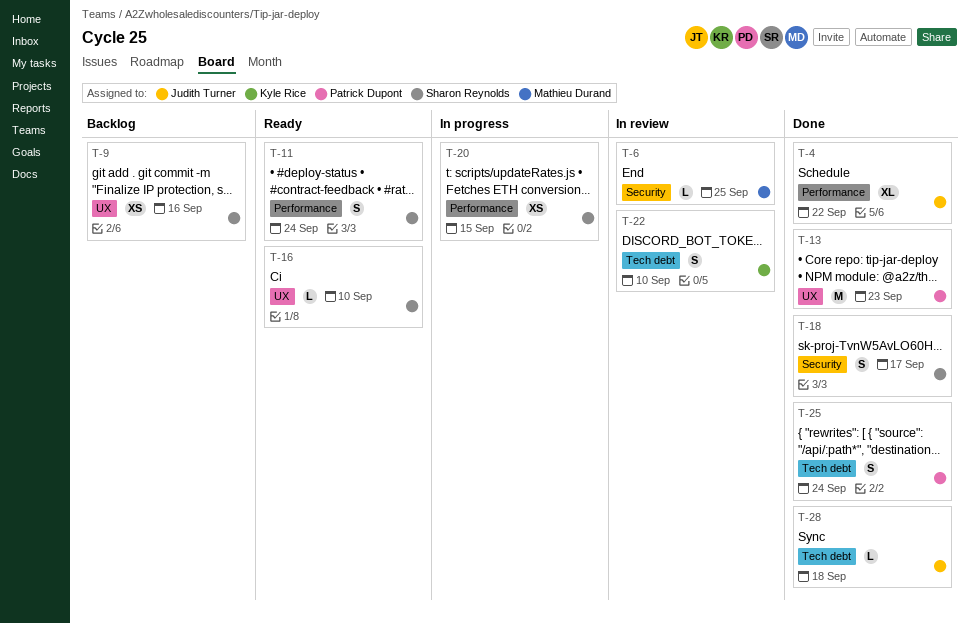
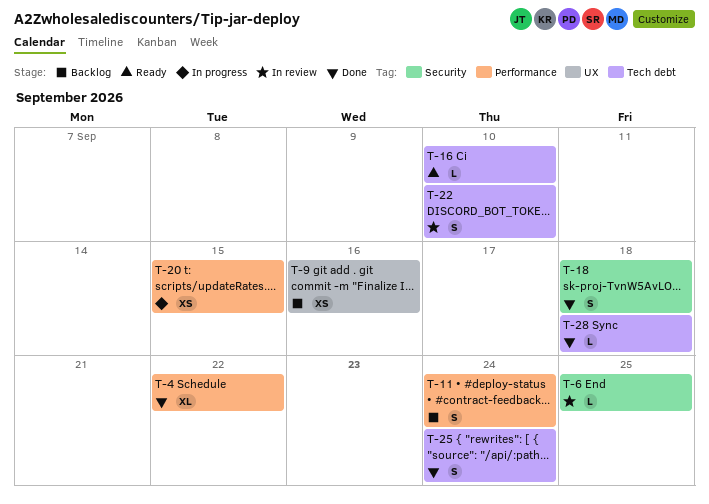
T-11, status: Ready -> Backlog
T-13: present -> none
T-16, label: UX -> Tech debt
T-18, due: Sep 17 -> Sep 18

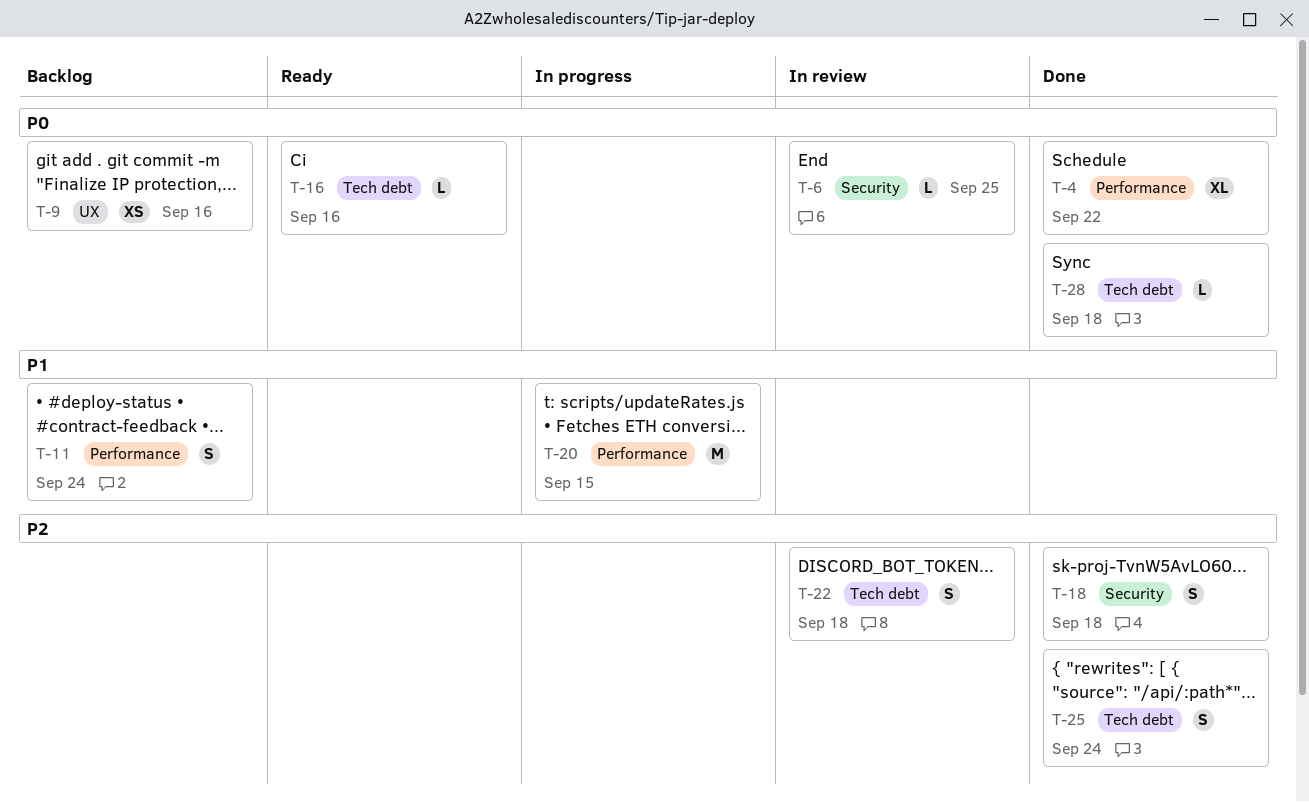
T-16, due: Sep 10 -> Sep 16
T-20, estimate: XS -> M
T-22, due: Sep 10 -> Sep 18

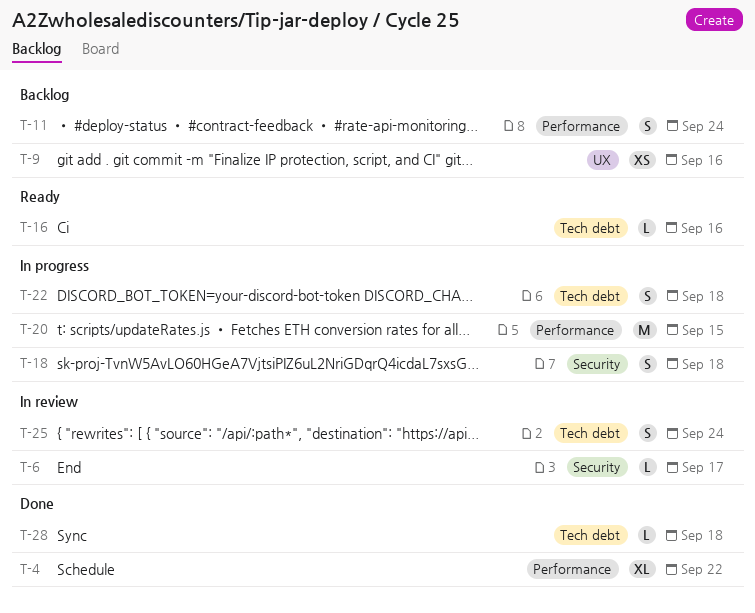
T-6, due: Sep 25 -> Sep 17
T-18, status: Done -> In progress
T-22, status: In review -> In progress
T-25, status: Done -> In review

